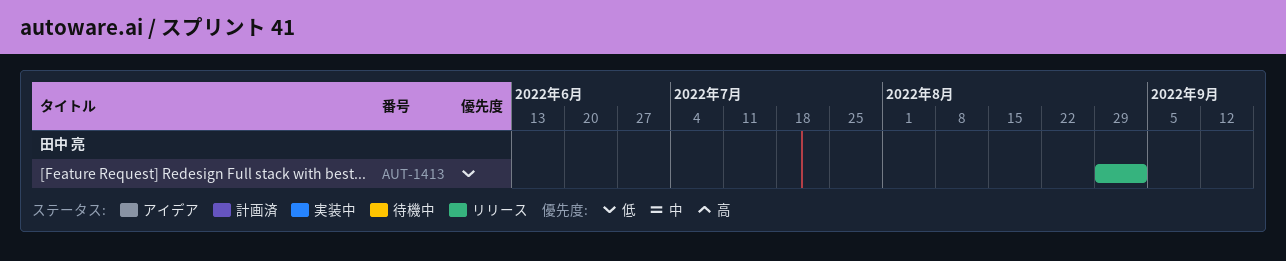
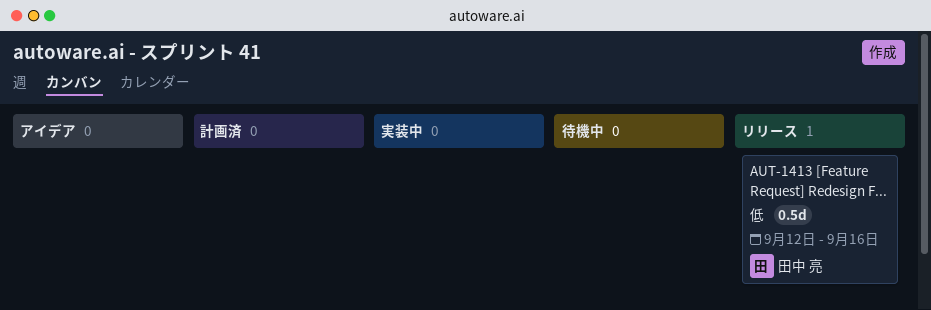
AUT-1413, start: Aug 29 -> Sep 12
AUT-1413, due: Sep 2 -> Sep 16

